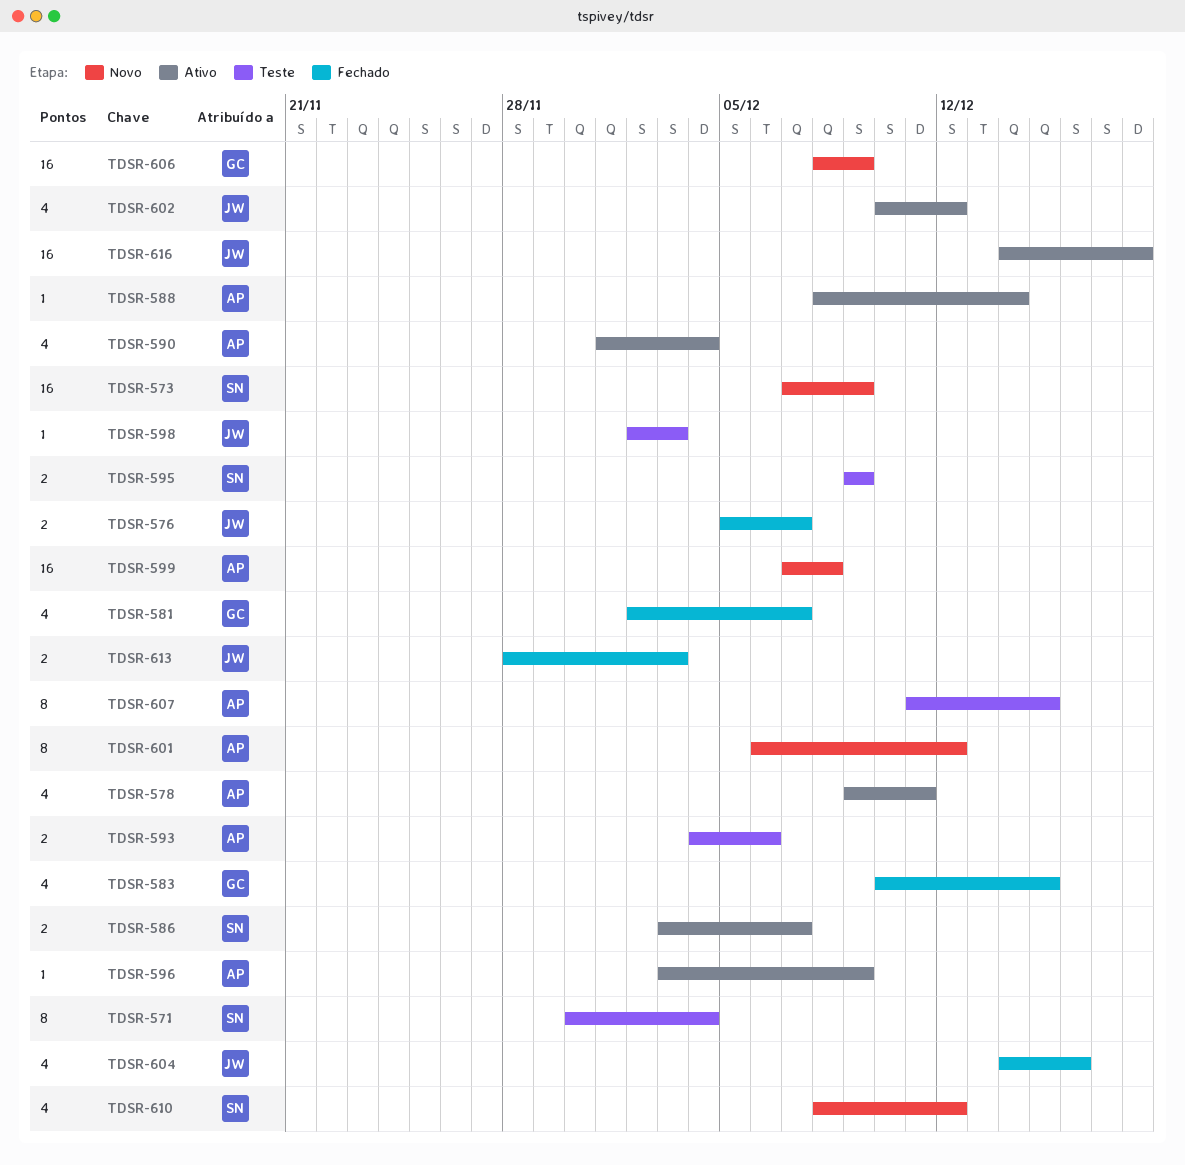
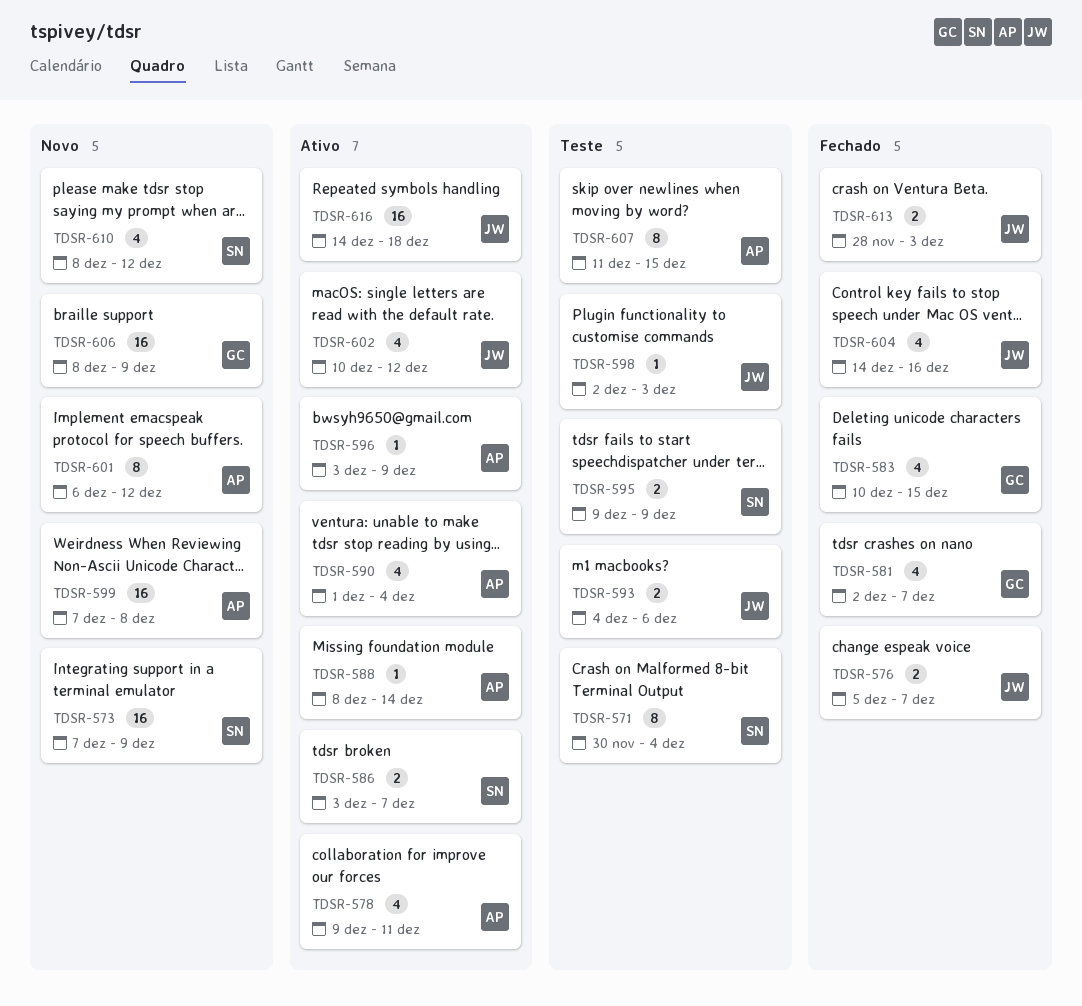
TDSR-593, owner: AP -> JW

